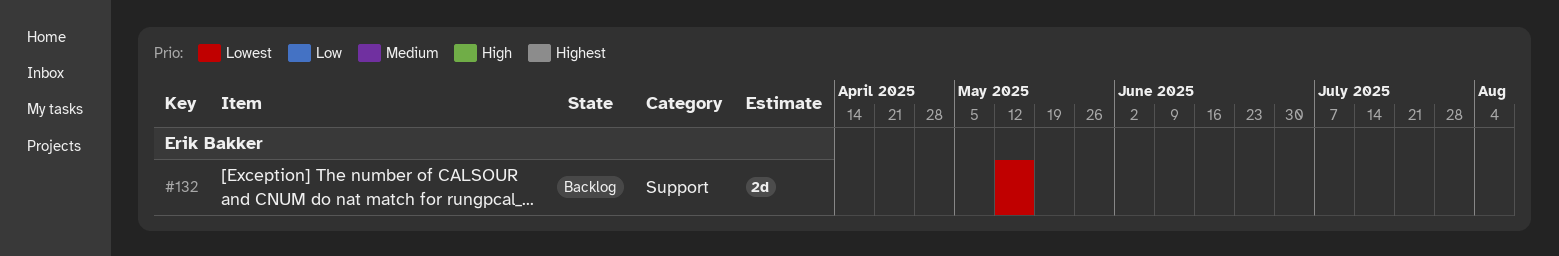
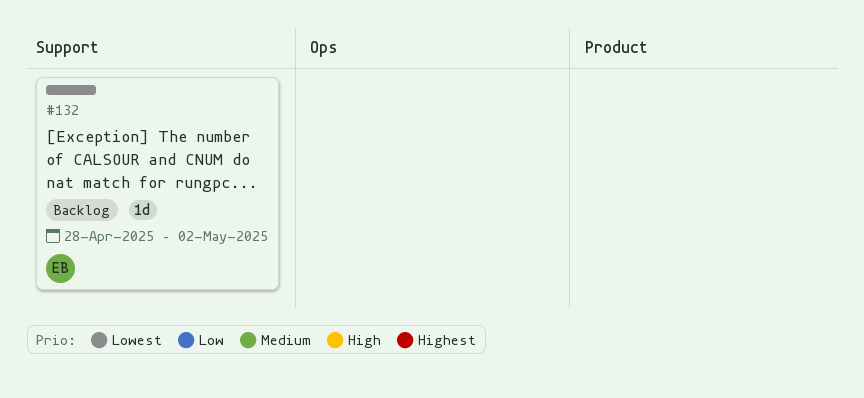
#132, estimate: 2d -> 1d
#132, start: May 12 -> Apr 28
#132, due: May 16 -> May 2

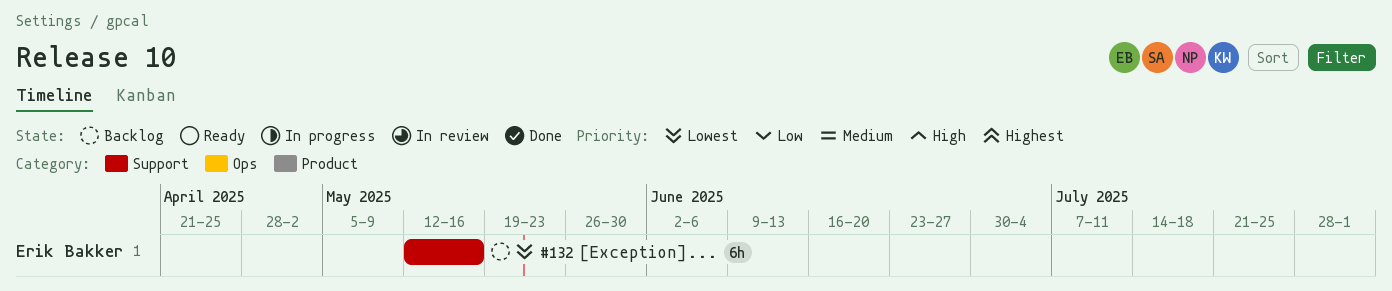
#132, estimate: 1d -> 6h
#132, start: Apr 28 -> May 12
#132, due: May 2 -> May 16

